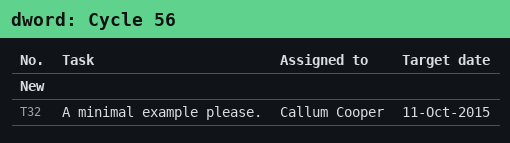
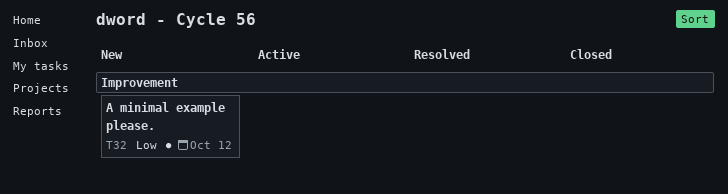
T32, due: Oct 11 -> Oct 12

